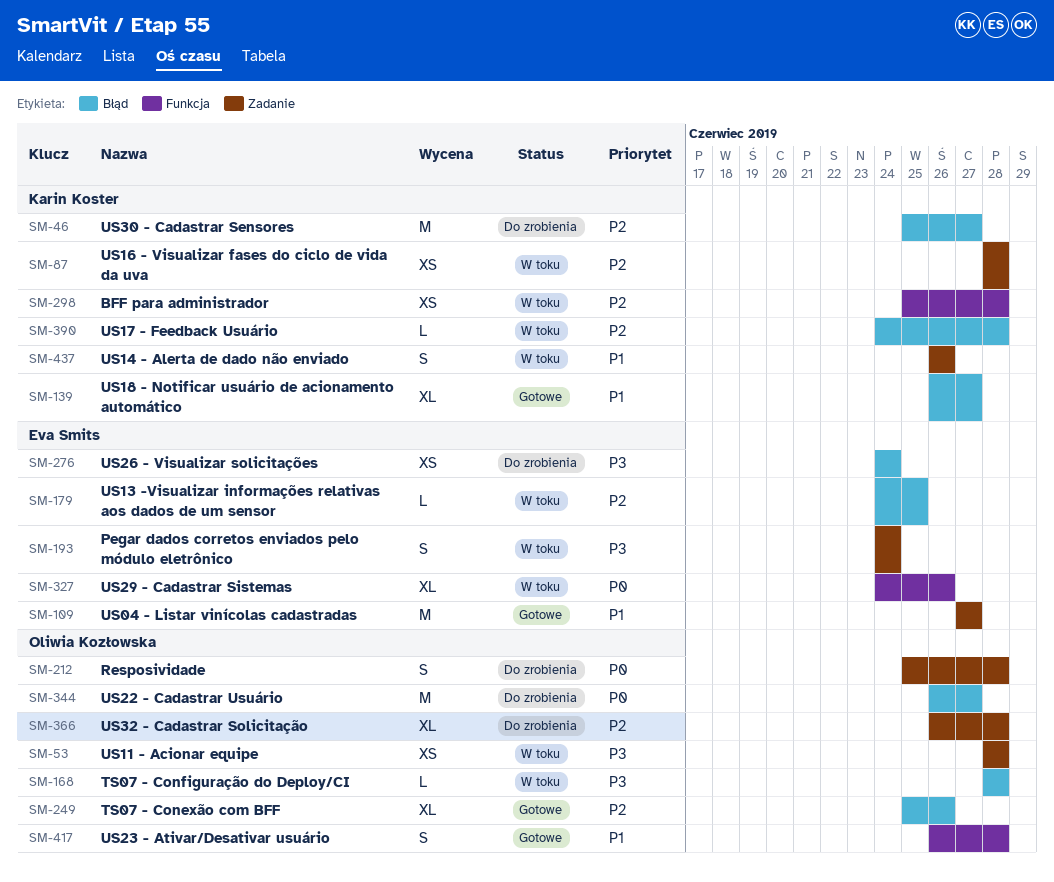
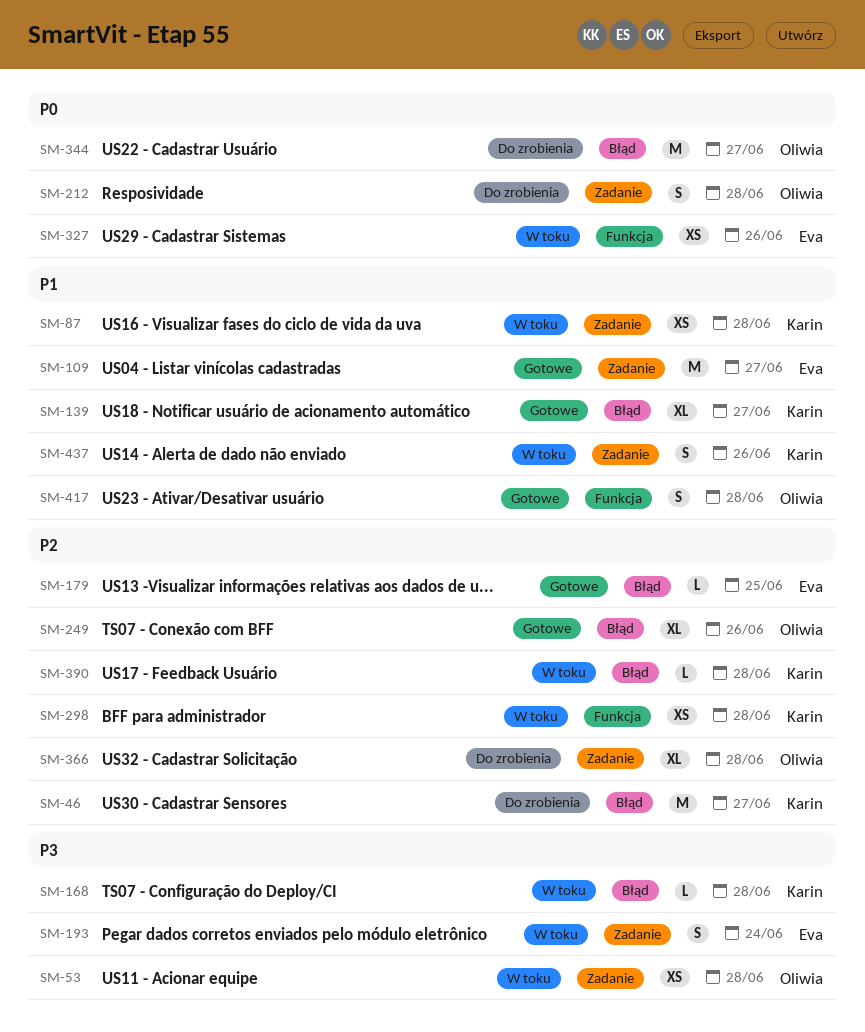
SM-87, priority: P2 -> P1
SM-168, owner: Oliwia Kozłowska -> Karin Koster
SM-179, status: W toku -> Gotowe
SM-276: present -> none
SM-327, estimate: XL -> XS

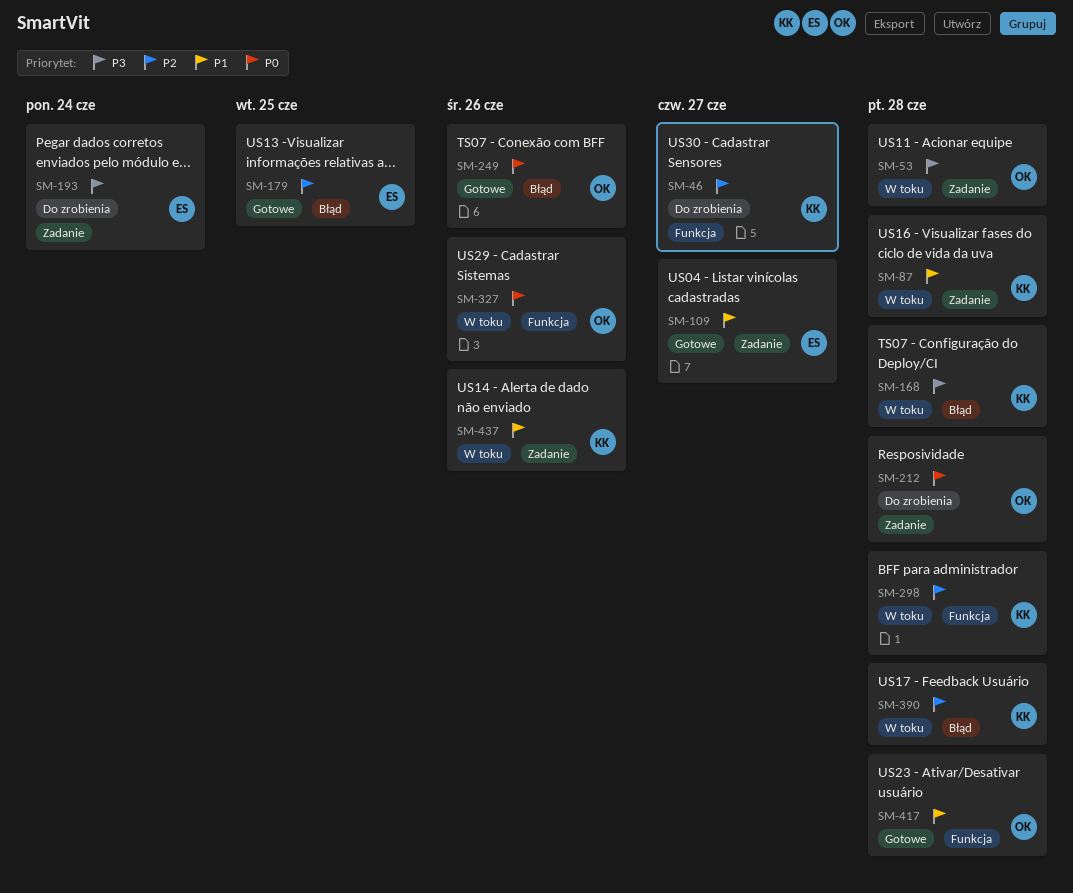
SM-46, label: Błąd -> Funkcja
SM-139: present -> none
SM-193, status: W toku -> Do zrobienia
SM-249, priority: P2 -> P0
SM-327, owner: Eva -> Oliwia
SM-344: present -> none
SM-366: present -> none

